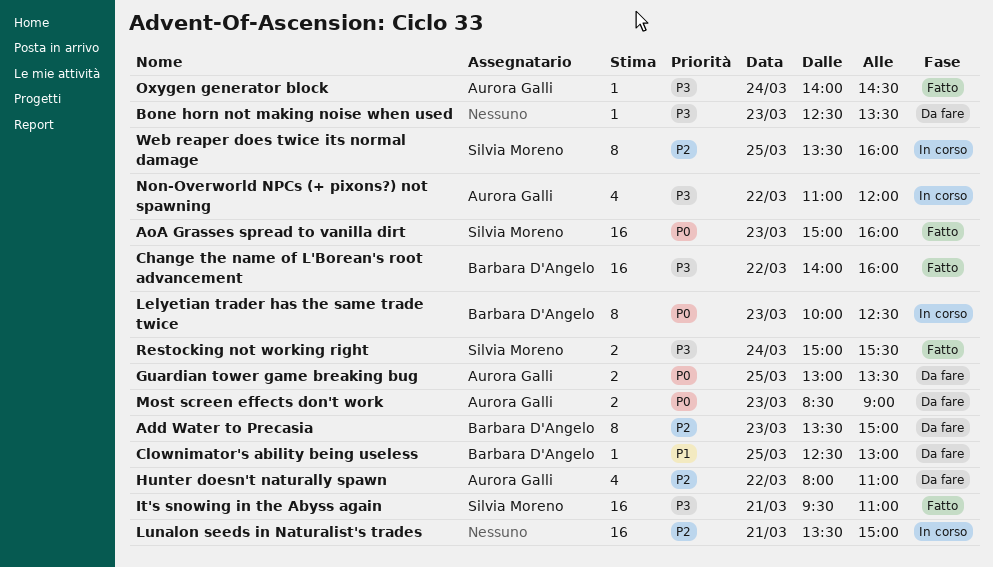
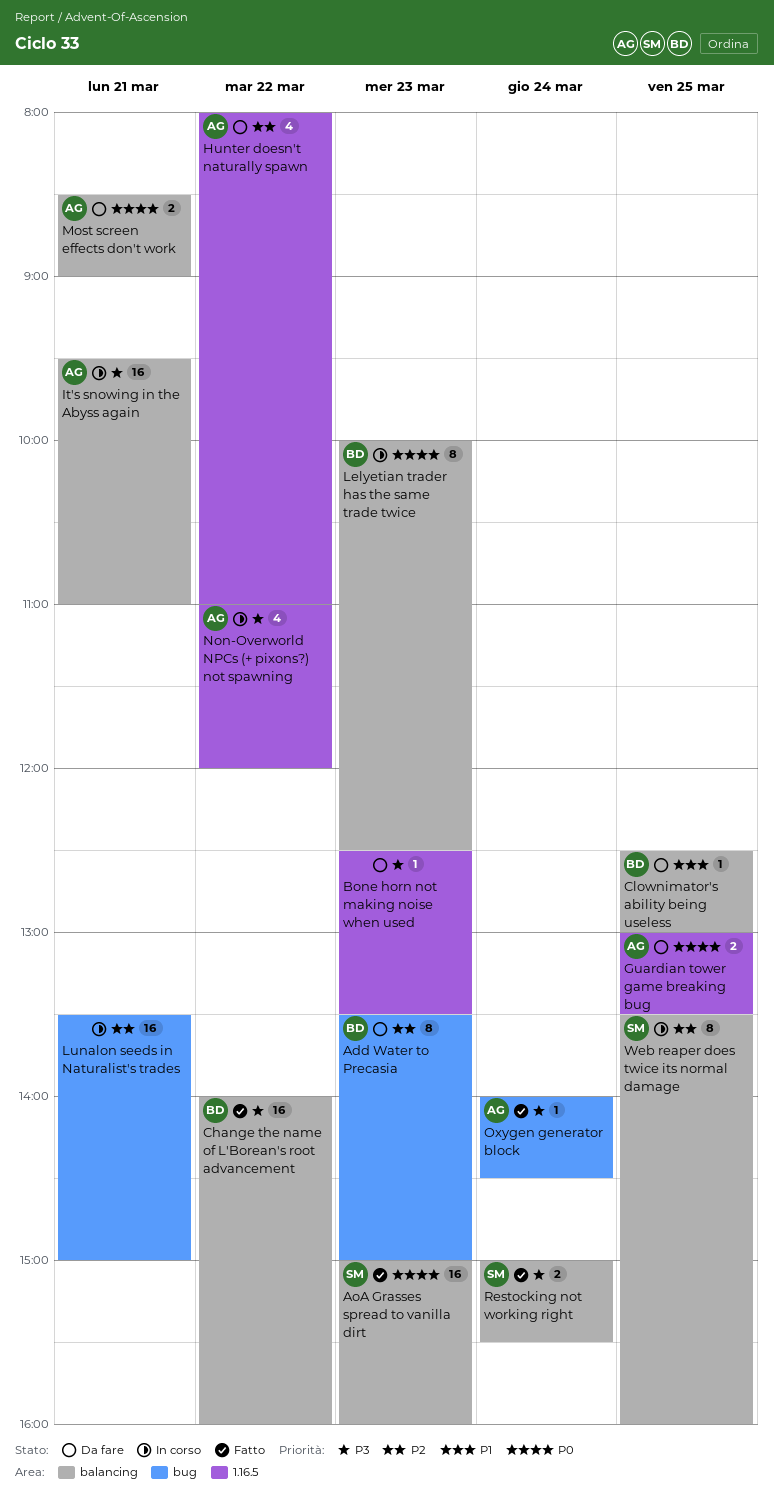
It's snowing in the Abyss again, status: Fatto -> In corso
It's snowing in the Abyss again, owner: Silvia Moreno -> Aurora Galli
Most screen effects don't work, day: Mar 23 -> Mar 21

